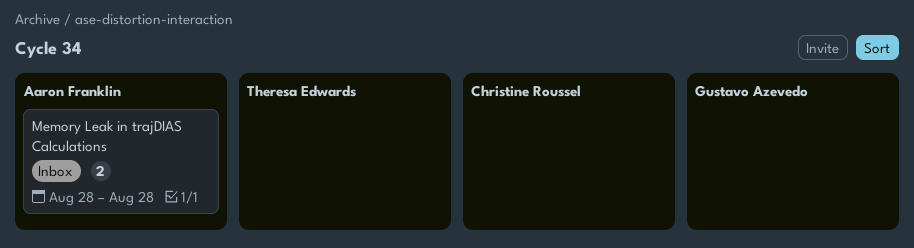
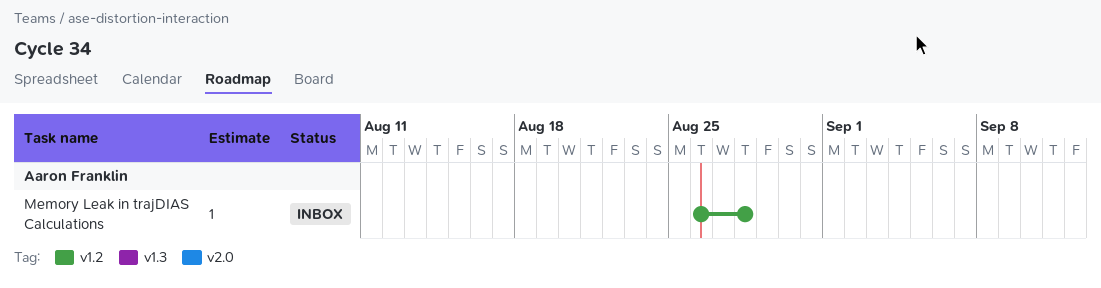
Memory Leak in trajDIAS Calculations, estimate: 2 -> 1
Memory Leak in trajDIAS Calculations, start: Aug 28 -> Aug 26

